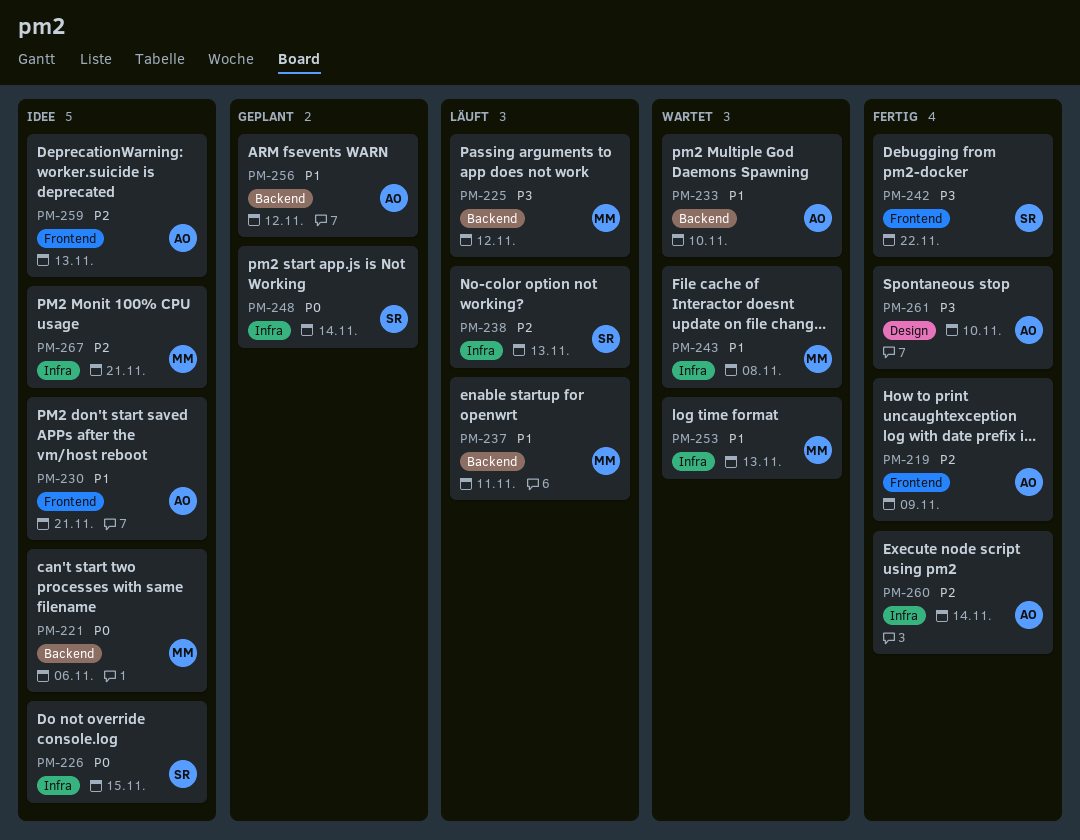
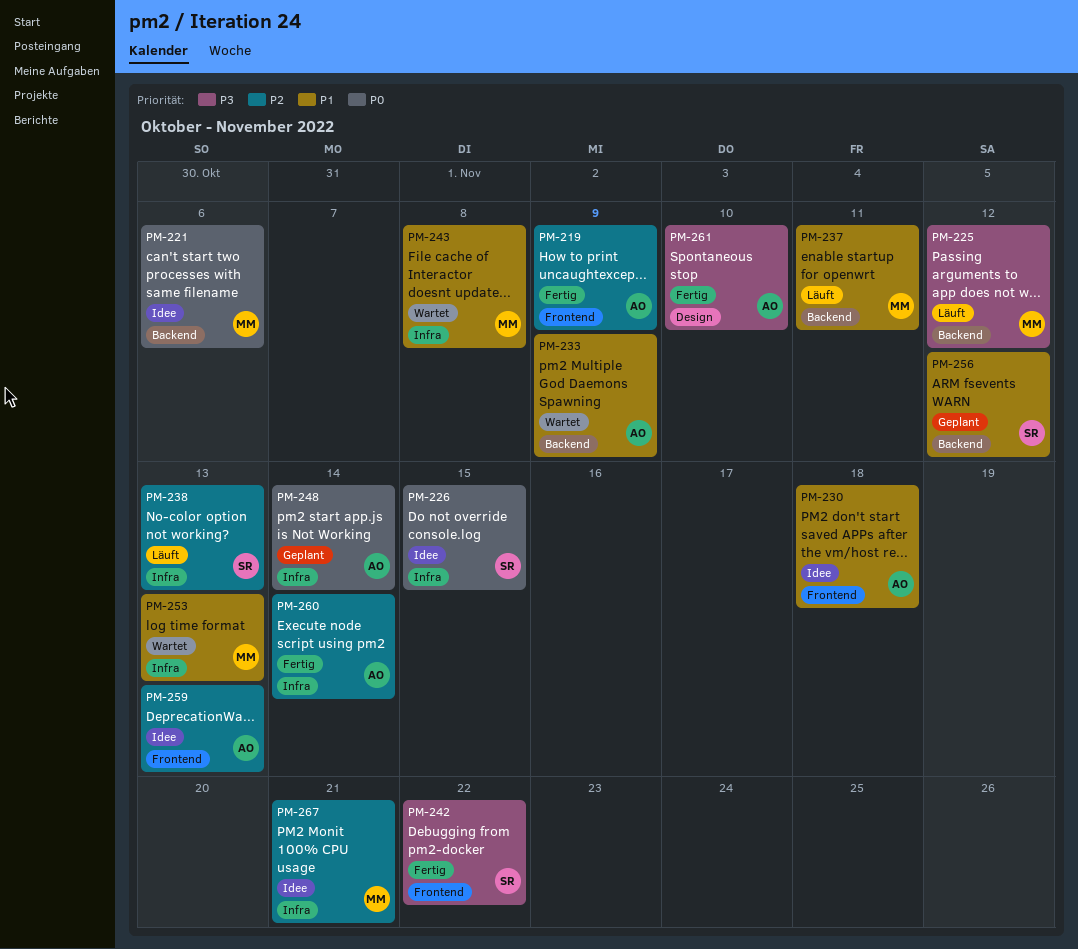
PM-230, due: Nov 21 -> Nov 18
PM-233, due: Nov 10 -> Nov 9
PM-248, owner: SR -> AO
PM-256, owner: AO -> SR

